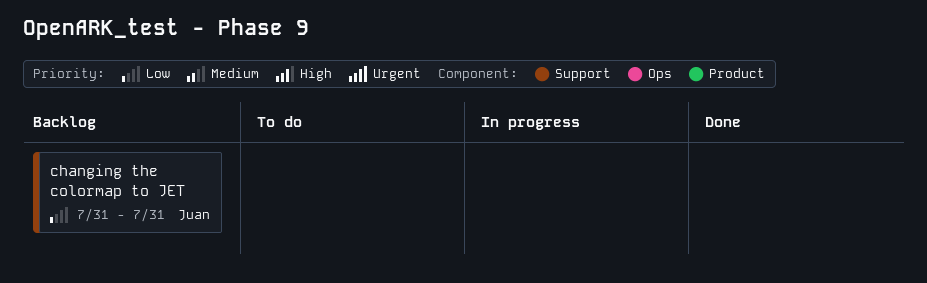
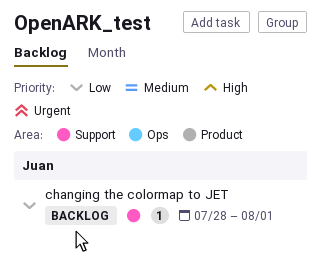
changing the colormap to JET, start: Jul 31 -> Jul 28
changing the colormap to JET, due: Jul 31 -> Aug 1

